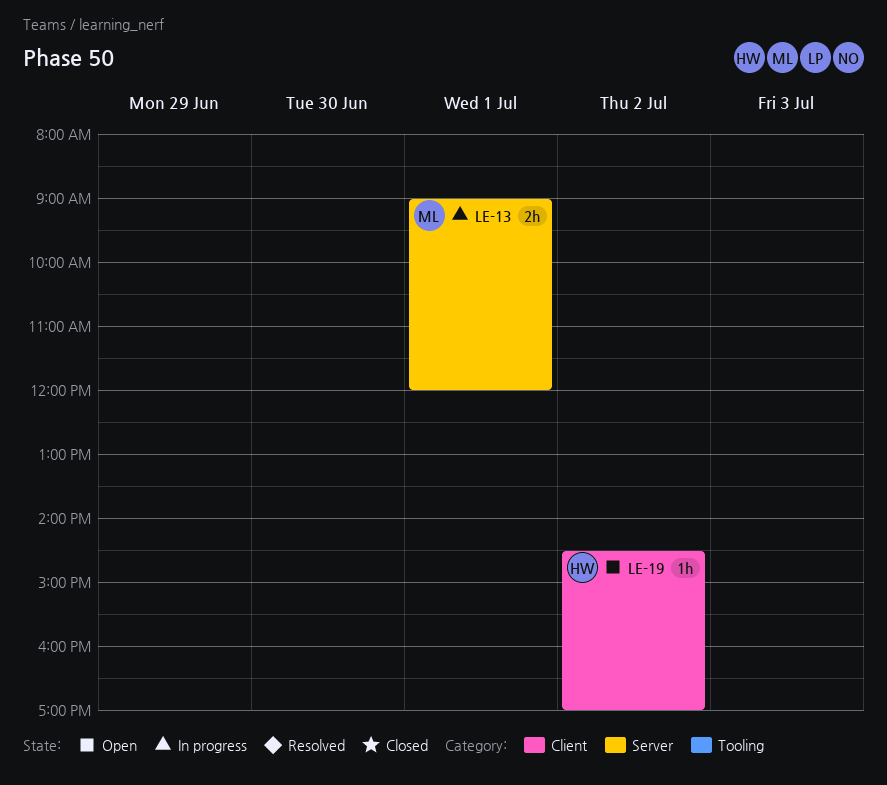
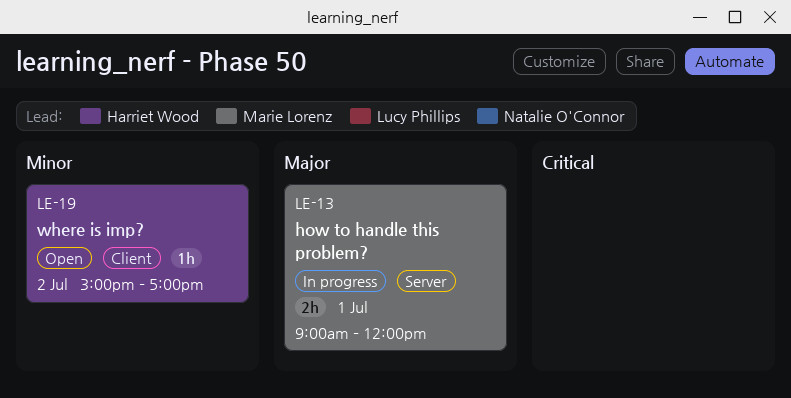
LE-19, begins: 14:30 -> 15:00

